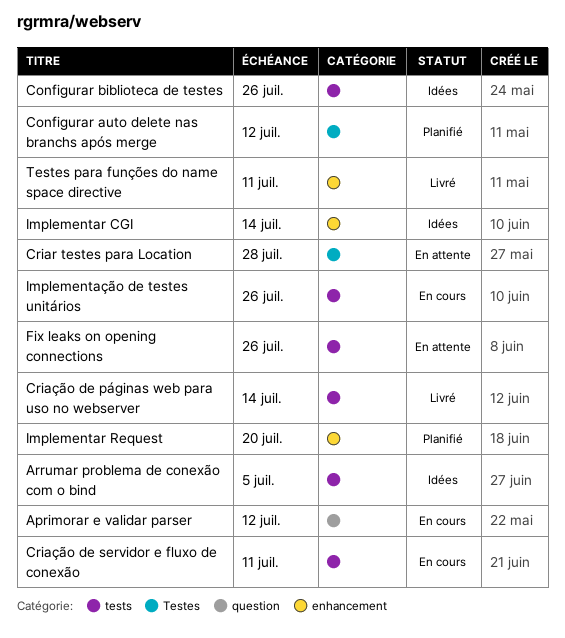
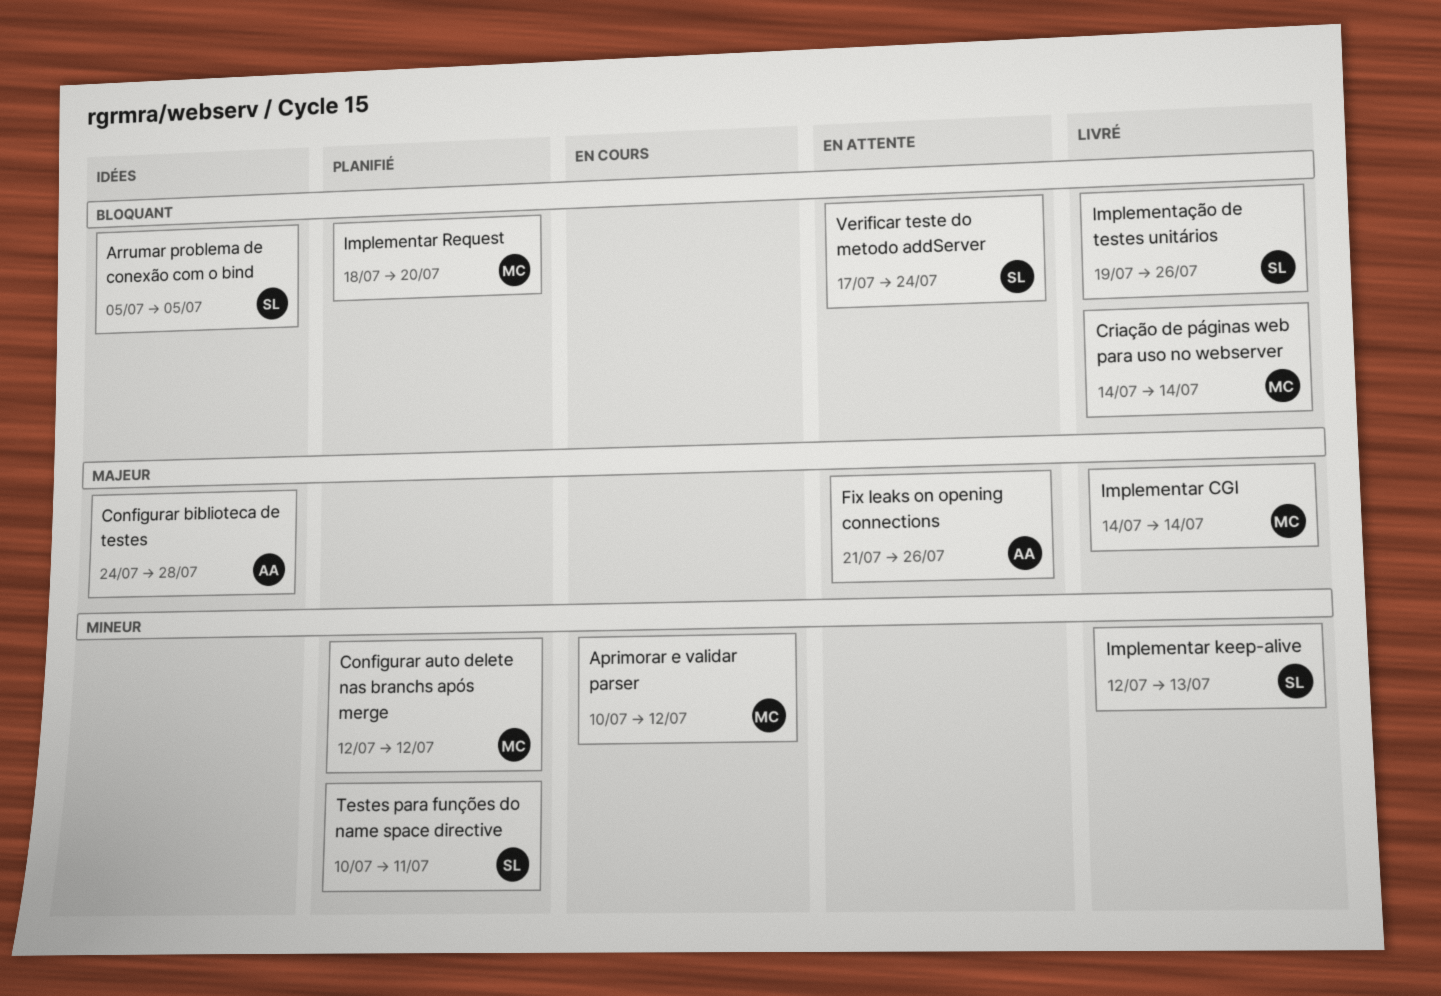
Configurar biblioteca de testes, due: Jul 26 -> Jul 28
Criar testes para Location: present -> none
Criação de servidor e fluxo de conexão: present -> none
Implementar CGI, status: Idées -> Livré
Implementar keep-alive: none -> present
Implementação de testes unitários, status: En cours -> Livré
Testes para funções do name space directive, status: Livré -> Planifié
Verificar teste do metodo addServer: none -> present

